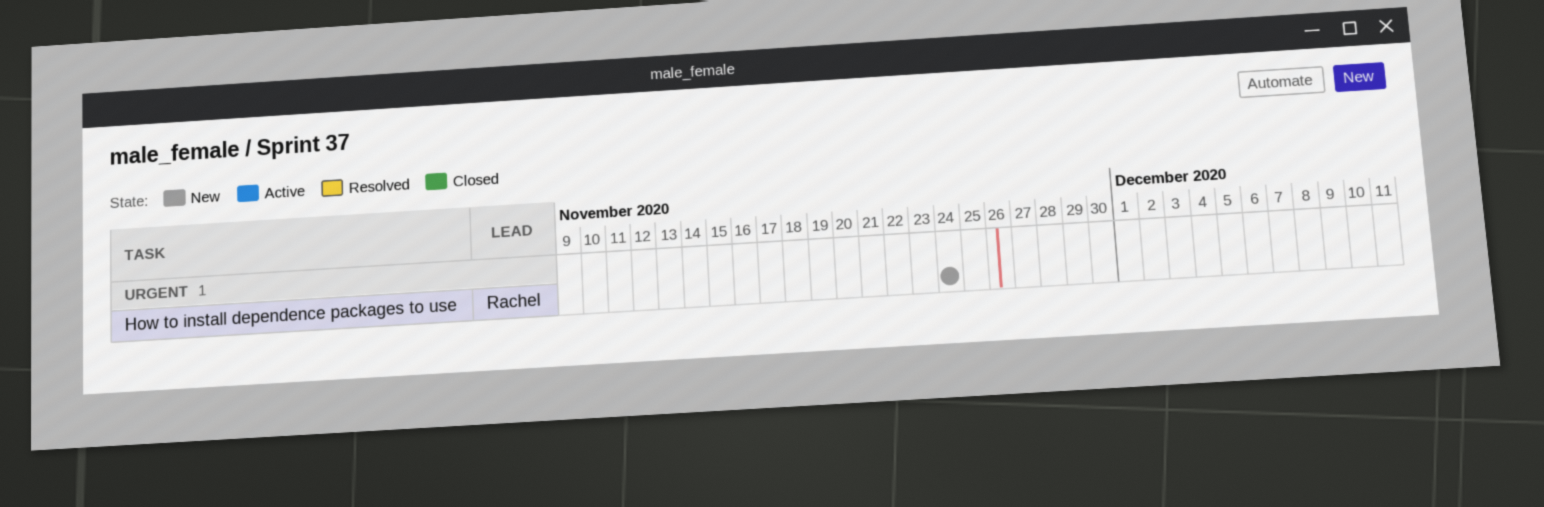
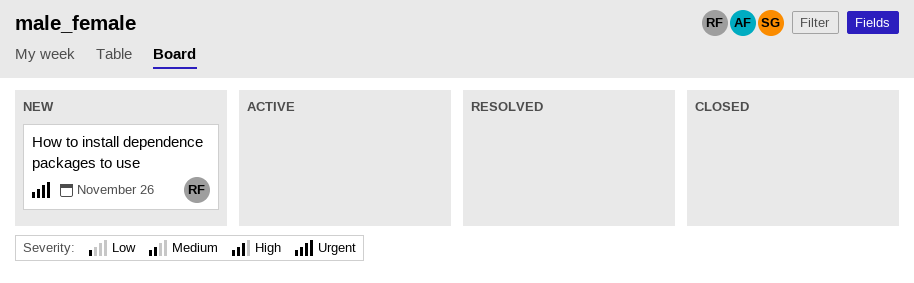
How to install dependence packages to use, due: Nov 24 -> Nov 26

